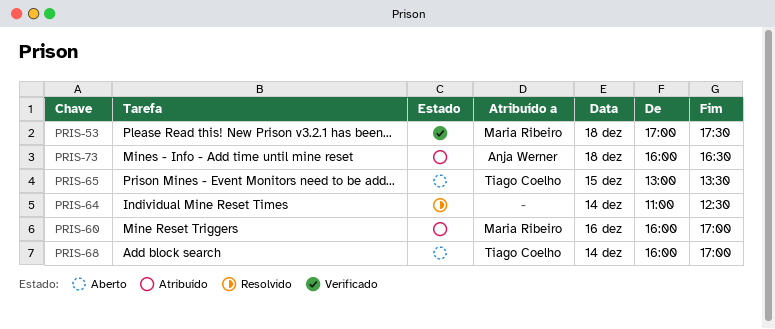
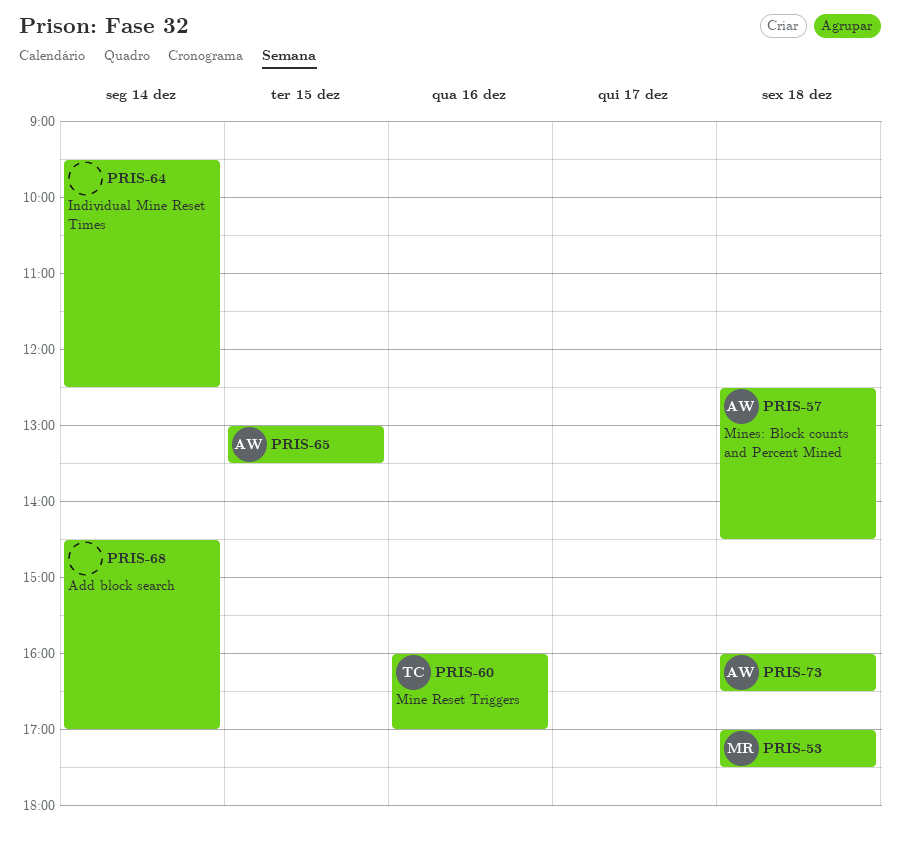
PRIS-57: none -> present
PRIS-60, owner: Maria Ribeiro -> Tiago Coelho
PRIS-64, begins: 11:00 -> 09:30
PRIS-65, owner: Tiago Coelho -> Anja Werner
PRIS-68, owner: Tiago Coelho -> none
PRIS-68, begins: 16:00 -> 14:30

